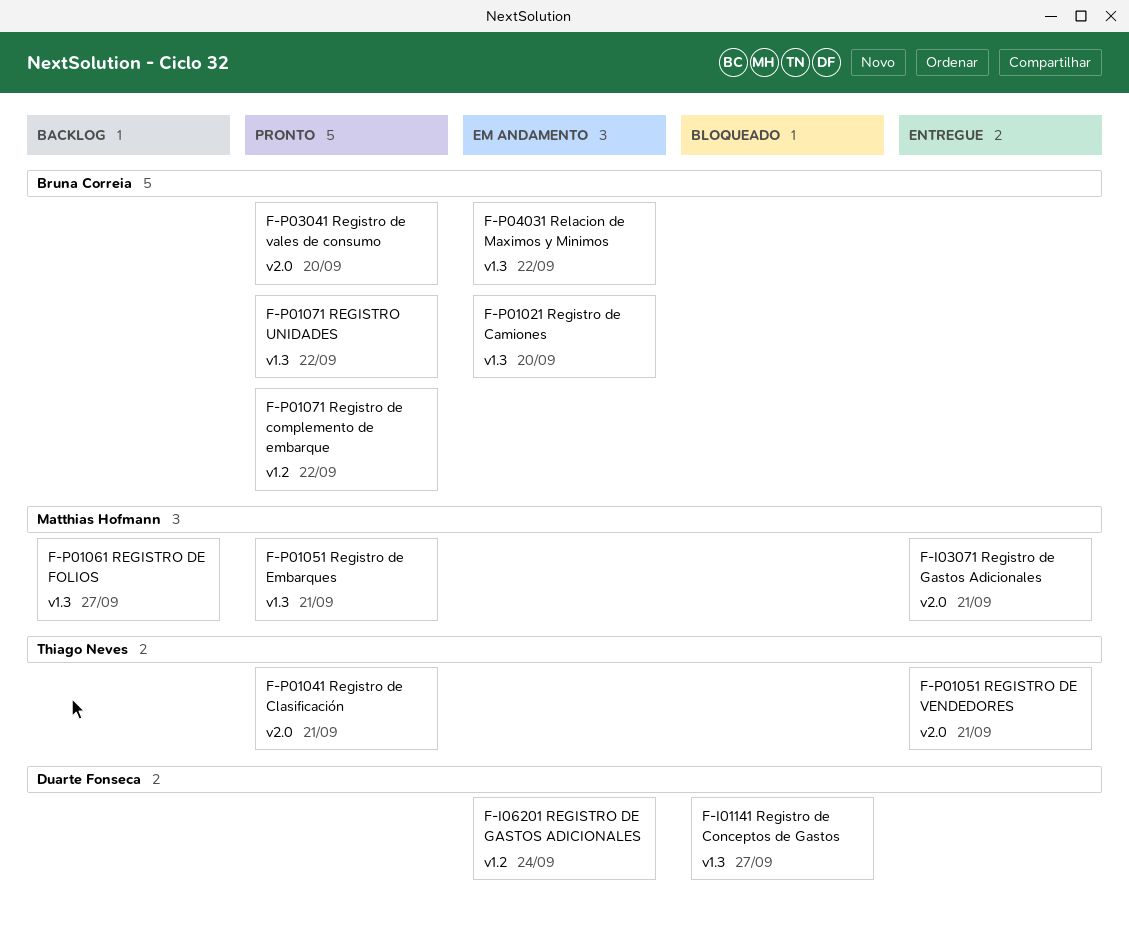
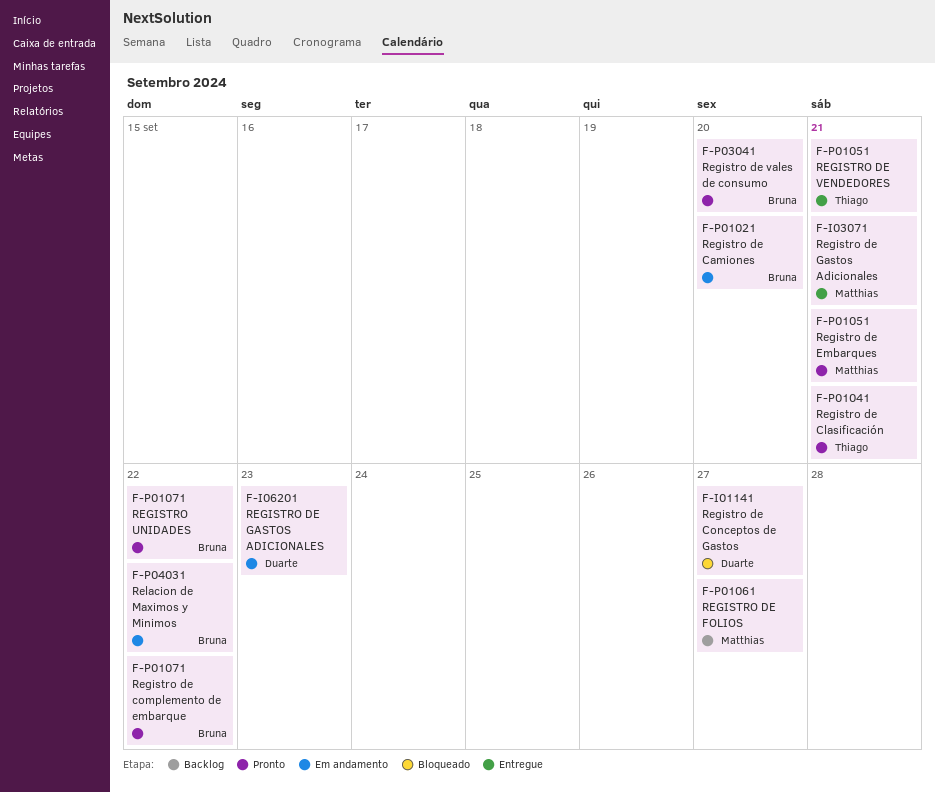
F-I06201 REGISTRO DE GASTOS ADICIONALES, due: Sep 24 -> Sep 23

